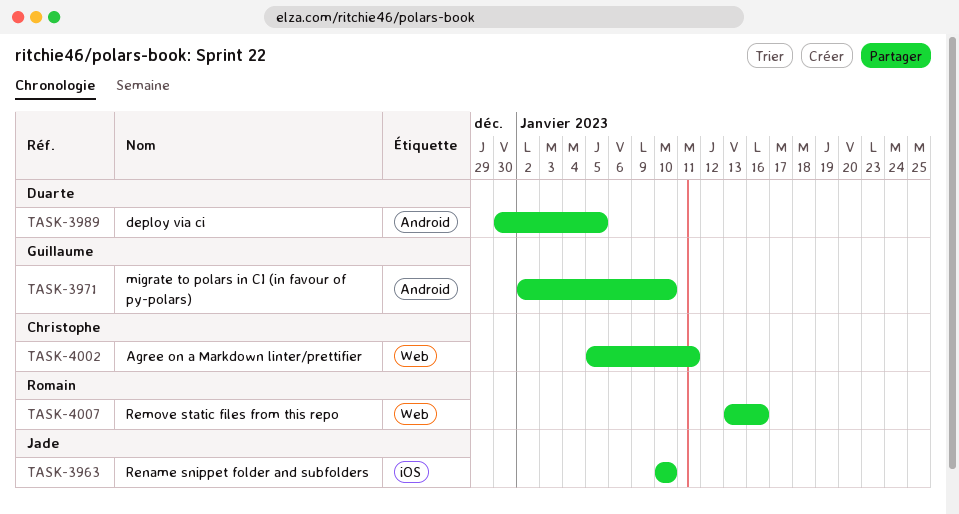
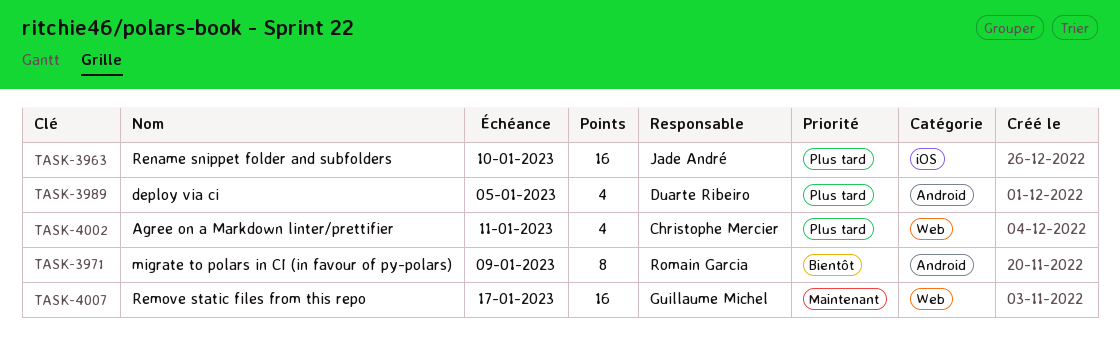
TASK-3971, owner: Guillaume Michel -> Romain Garcia
TASK-3971, due: Jan 10 -> Jan 9
TASK-4007, owner: Romain Garcia -> Guillaume Michel
TASK-4007, due: Jan 16 -> Jan 17

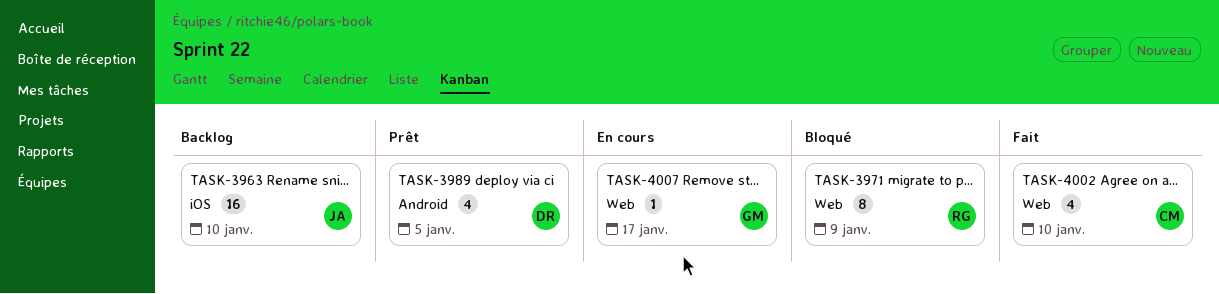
TASK-3971, label: Android -> Web
TASK-4002, due: Jan 11 -> Jan 10
TASK-4007, estimate: 16 -> 1

